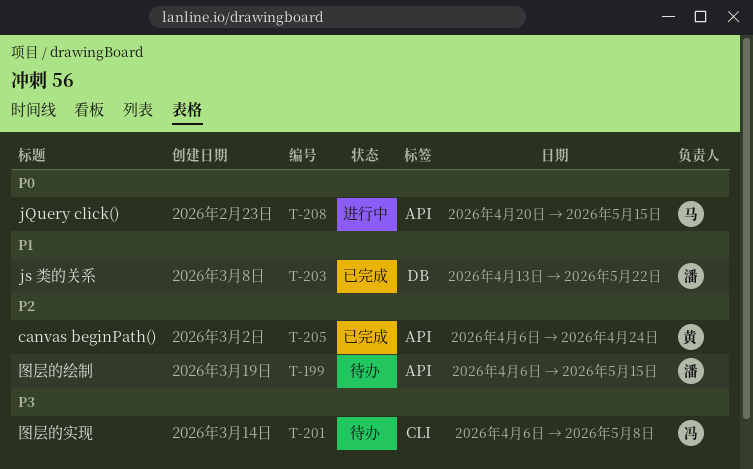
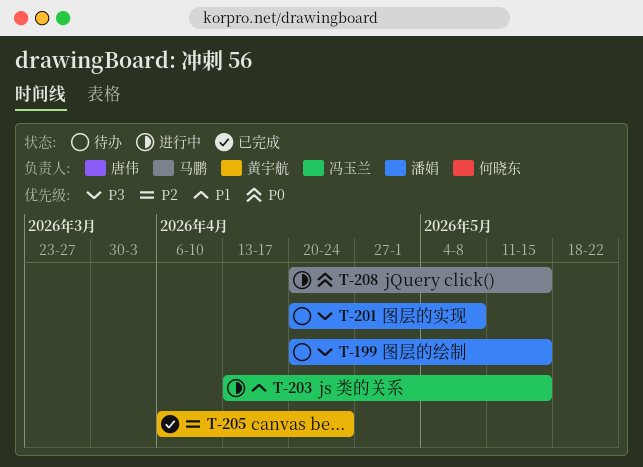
T-199, priority: P2 -> P3
T-199, start: Apr 6 -> Apr 20
T-201, owner: 冯玉兰 -> 潘娟
T-201, start: Apr 6 -> Apr 20
T-203, status: 已完成 -> 进行中
T-203, owner: 潘娟 -> 冯玉兰
T-203, due: May 22 -> May 15

